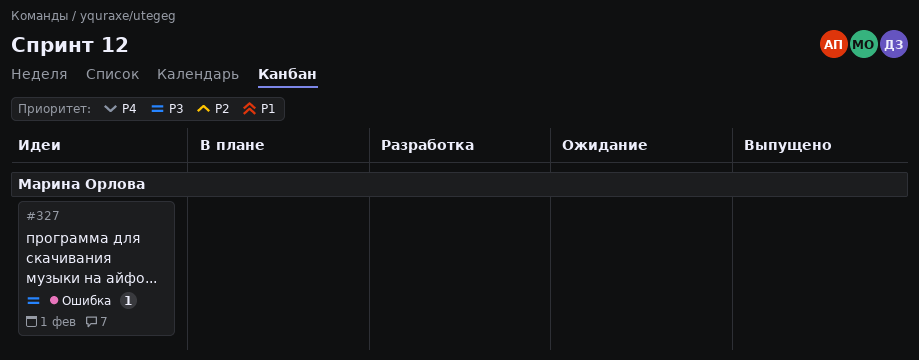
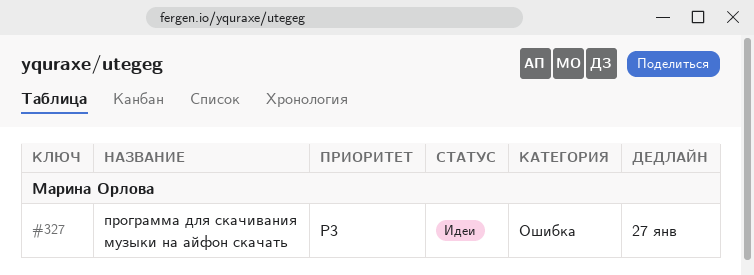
#327, due: Feb 1 -> Jan 27

